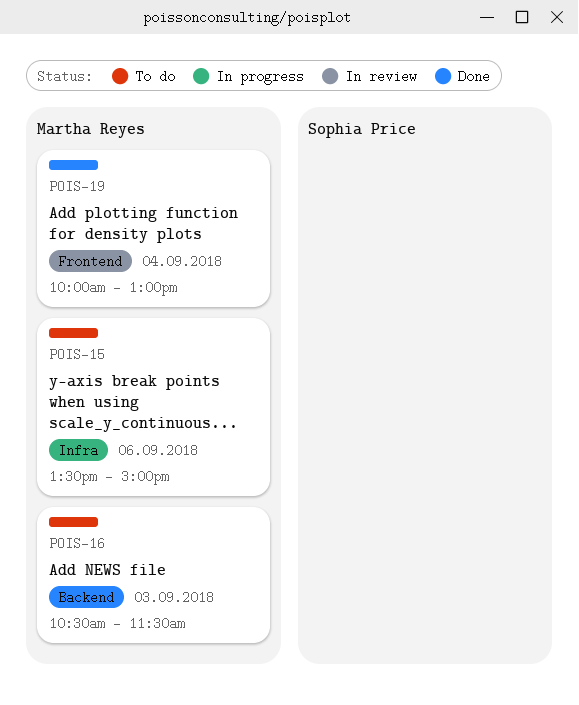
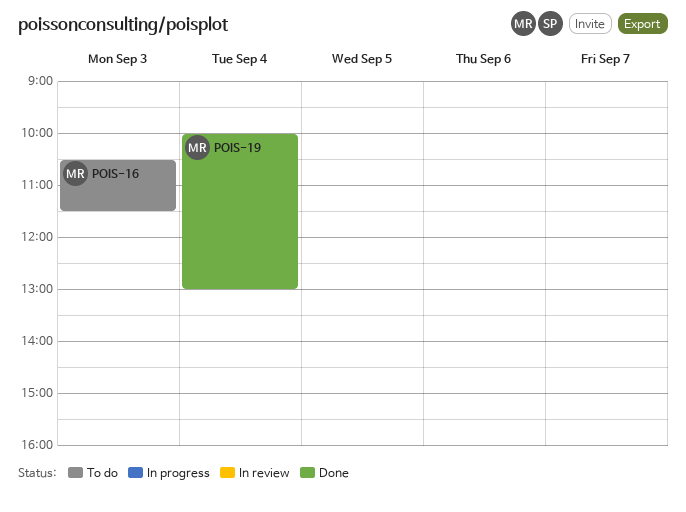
POIS-15: present -> none

